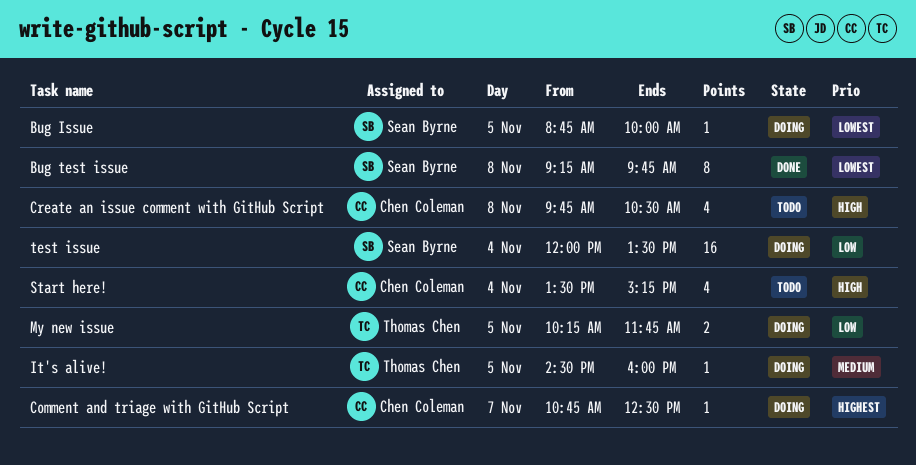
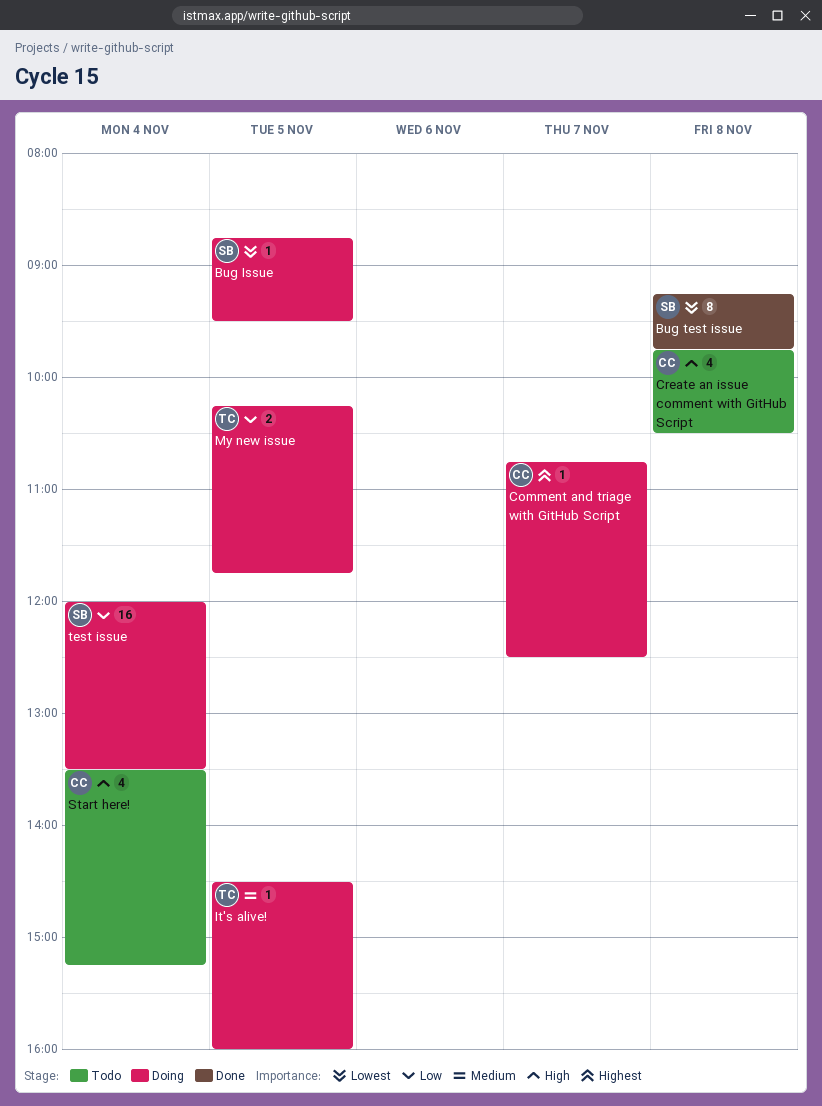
Bug Issue, ends: 10:00 -> 09:30

